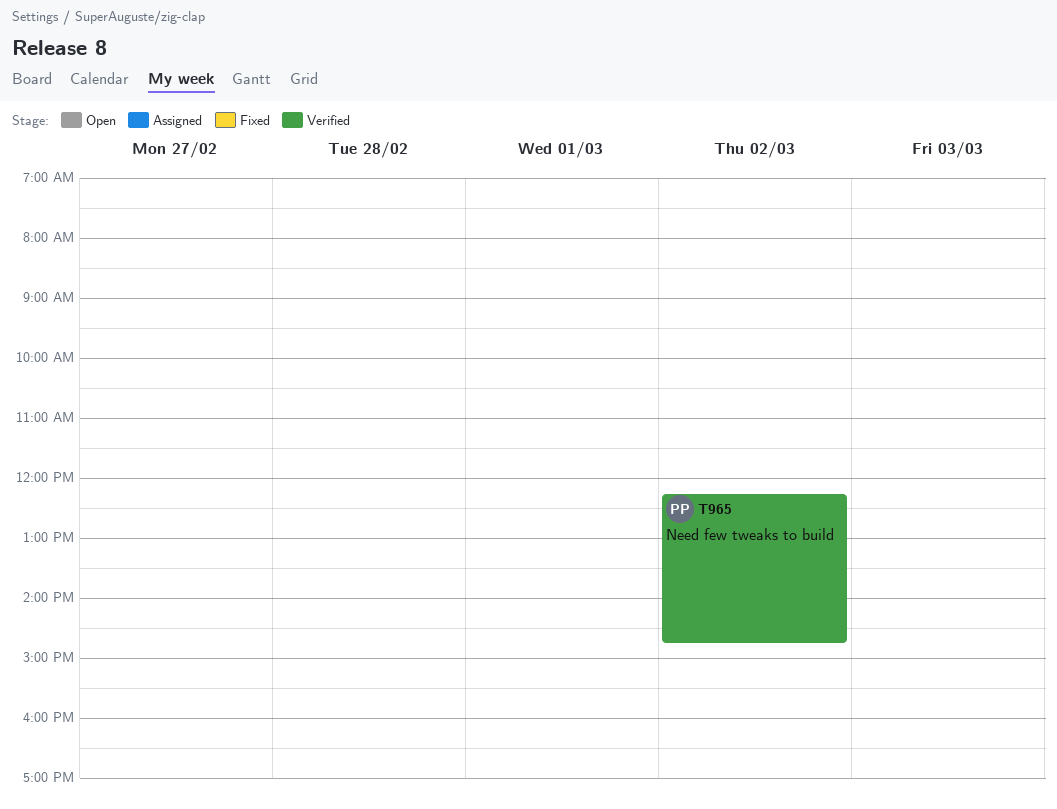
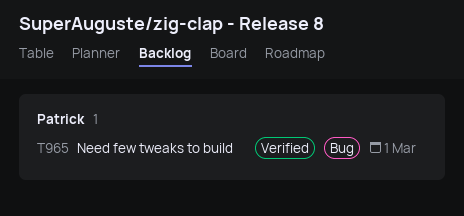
T965, day: Mar 2 -> Mar 1

